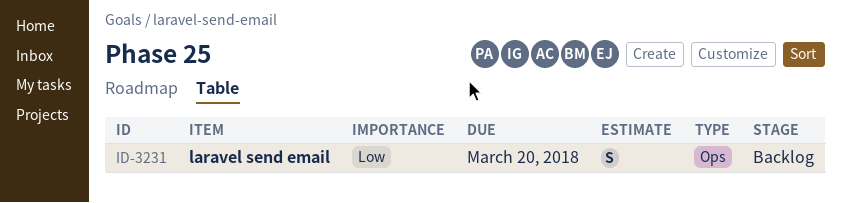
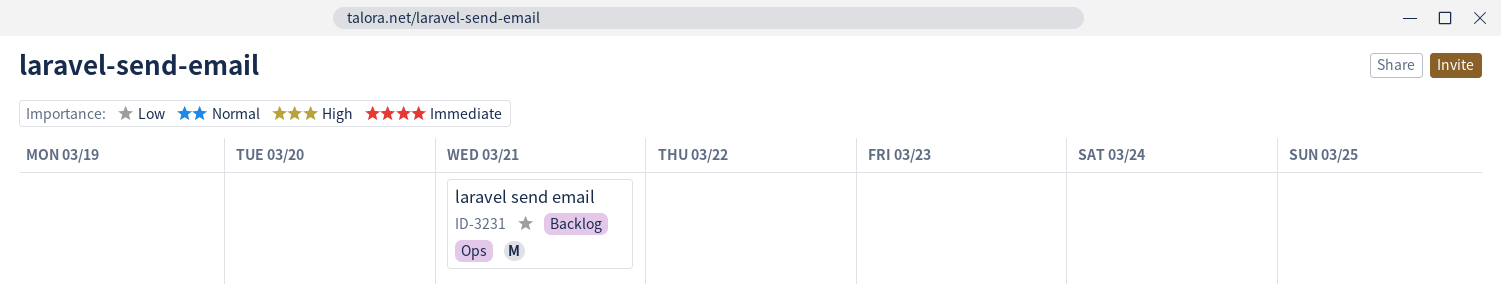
ID-3231, estimate: S -> M
ID-3231, due: Mar 20 -> Mar 21

